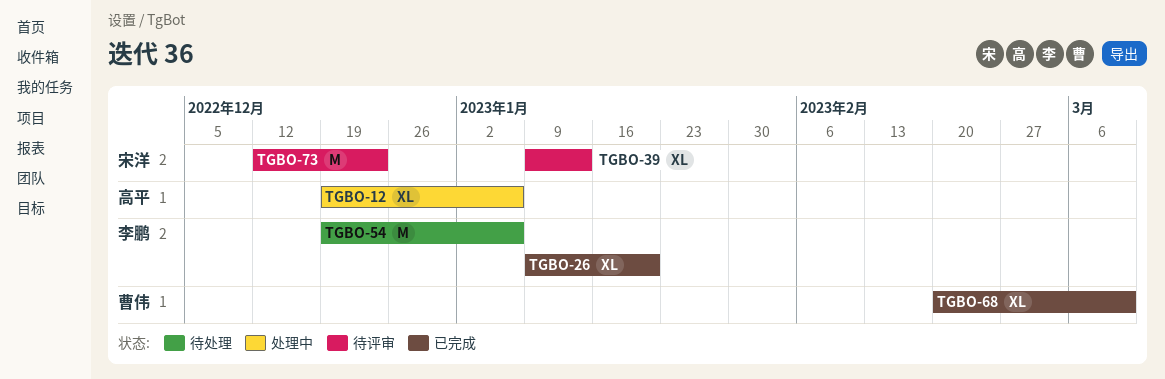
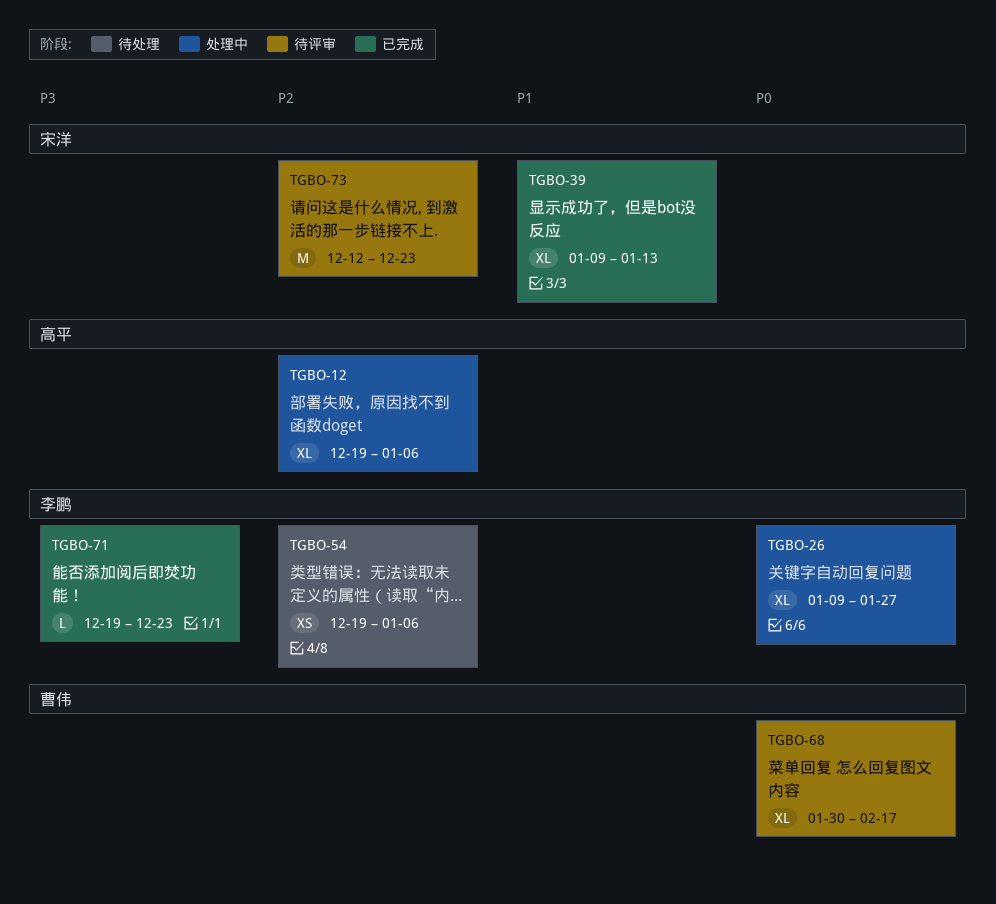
TGBO-26, status: 已完成 -> 处理中
TGBO-26, due: Jan 20 -> Jan 27
TGBO-39, status: 待评审 -> 已完成
TGBO-54, estimate: M -> XS
TGBO-68, status: 已完成 -> 待评审
TGBO-68, start: Feb 20 -> Jan 30
TGBO-68, due: Mar 10 -> Feb 17
TGBO-71: none -> present

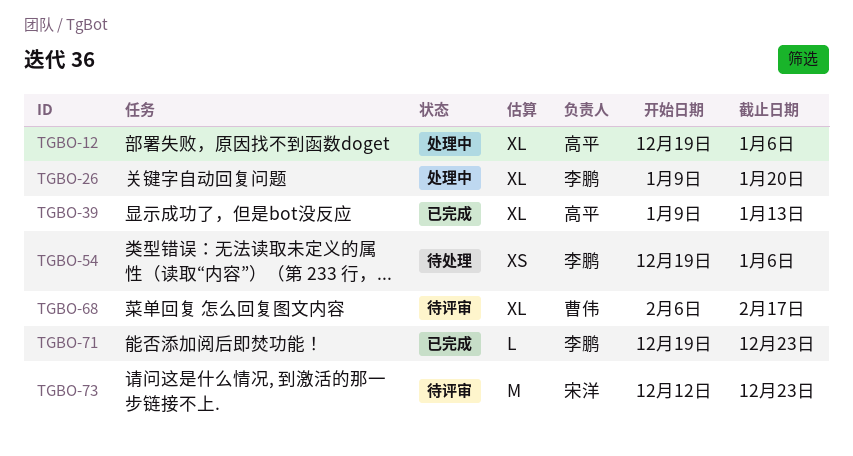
TGBO-26, due: Jan 27 -> Jan 20
TGBO-39, owner: 宋洋 -> 高平
TGBO-68, start: Jan 30 -> Feb 6

